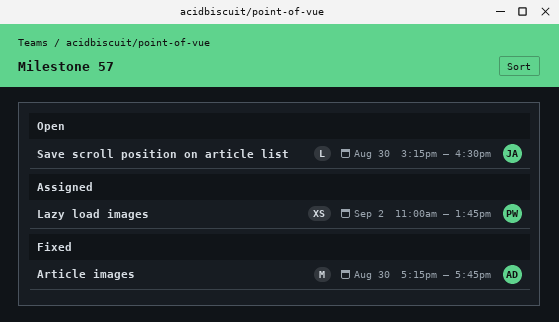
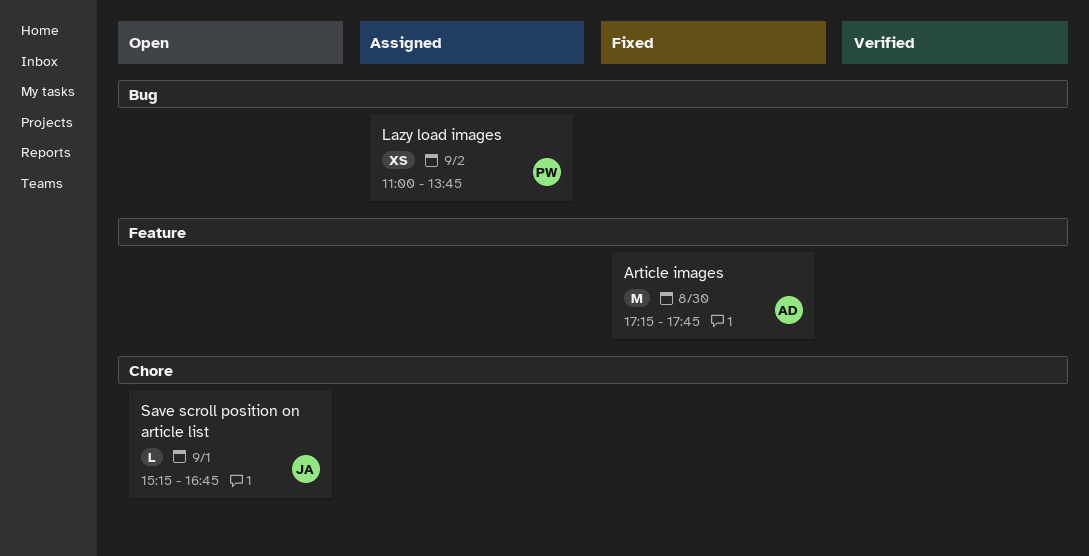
Save scroll position on article list, day: Aug 30 -> Sep 1
Save scroll position on article list, ends: 16:30 -> 16:45

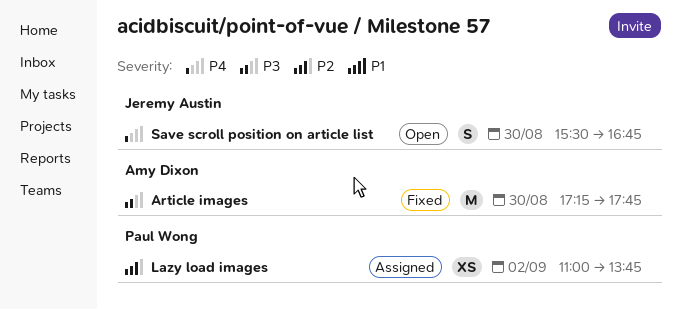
Save scroll position on article list, estimate: L -> S
Save scroll position on article list, day: Sep 1 -> Aug 30
Save scroll position on article list, begins: 15:15 -> 15:30

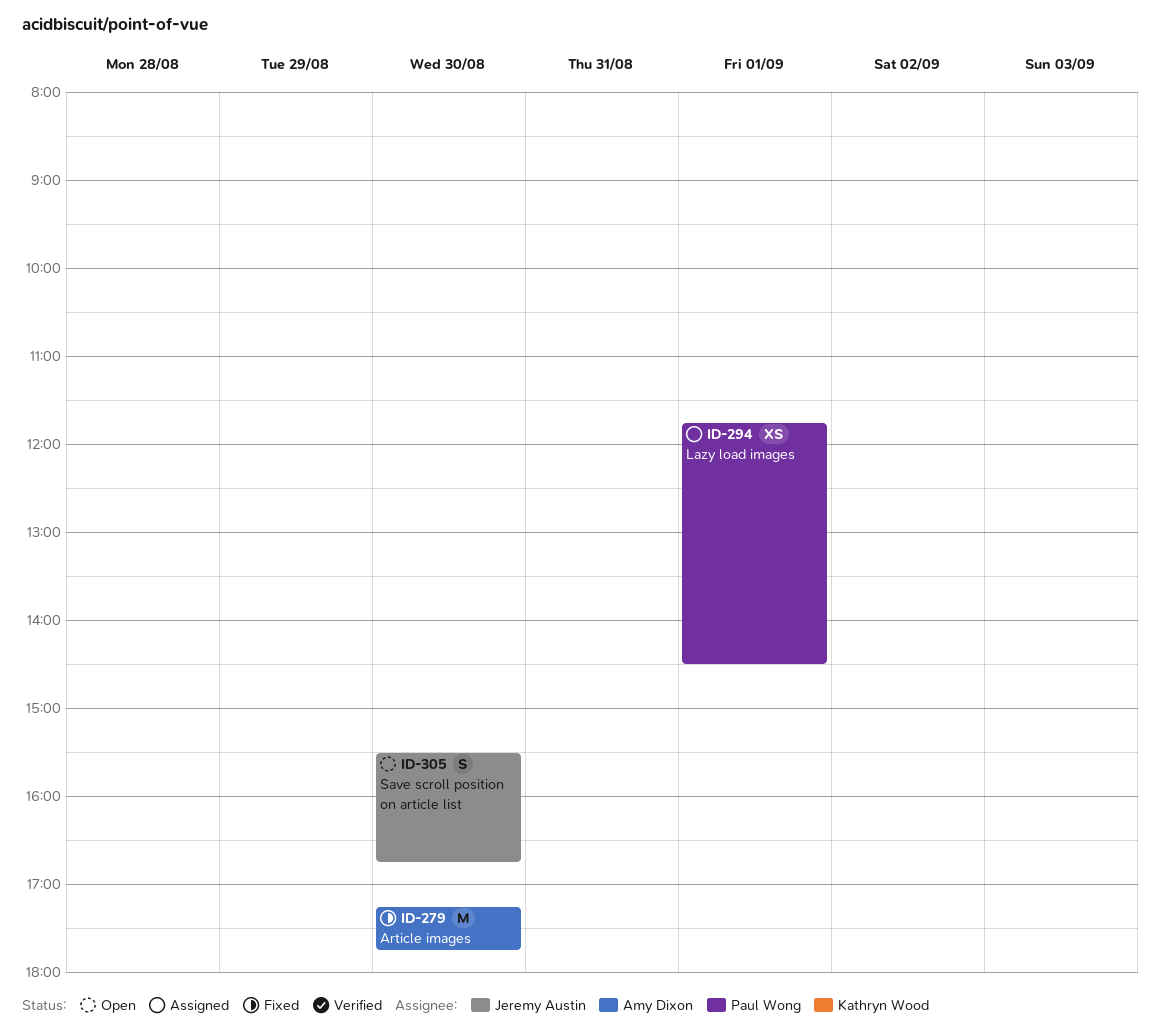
Lazy load images, day: Sep 2 -> Sep 1
Lazy load images, begins: 11:00 -> 11:45
Lazy load images, ends: 13:45 -> 14:30

